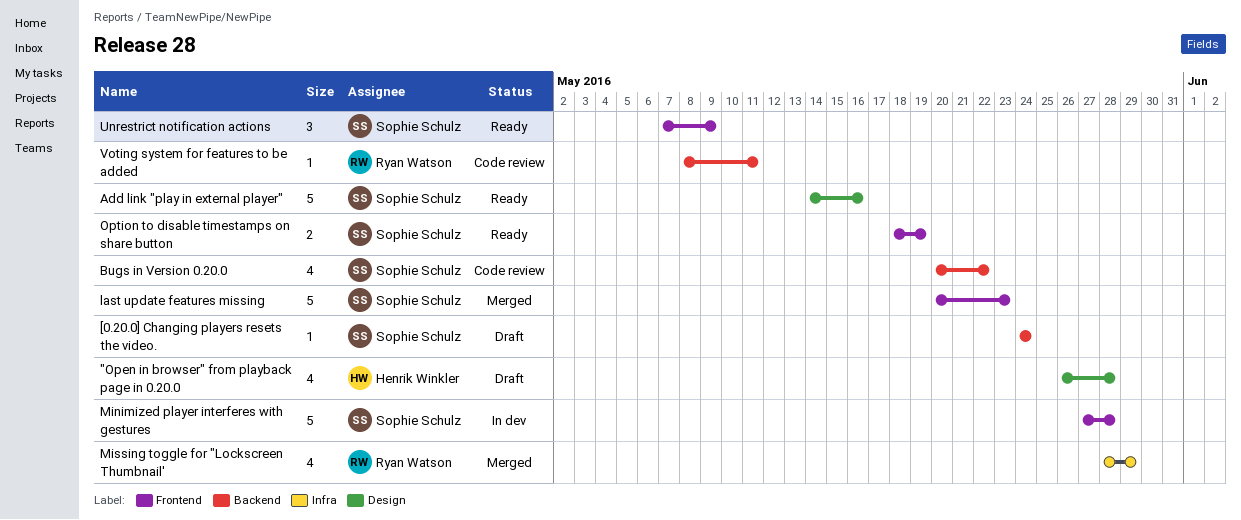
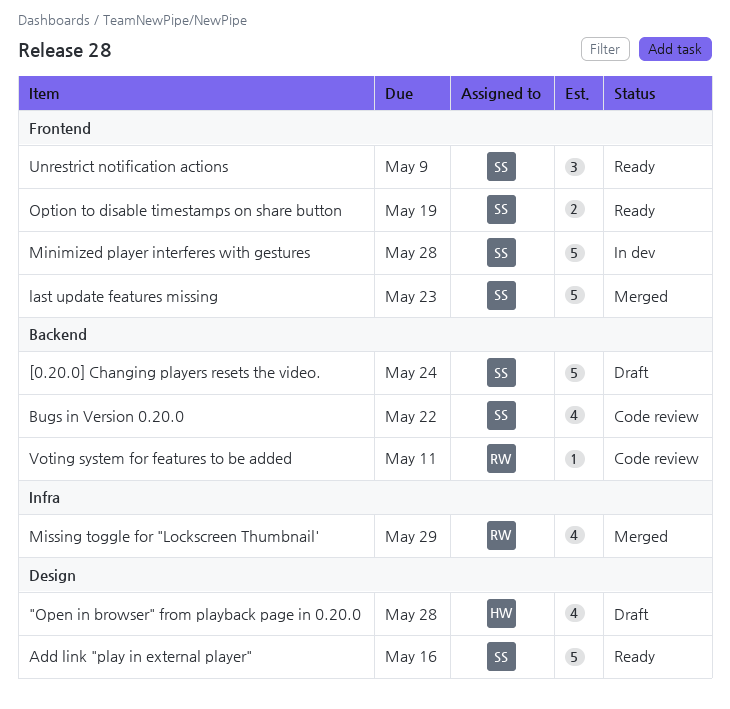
[0.20.0] Changing players resets the video., estimate: 1 -> 5

